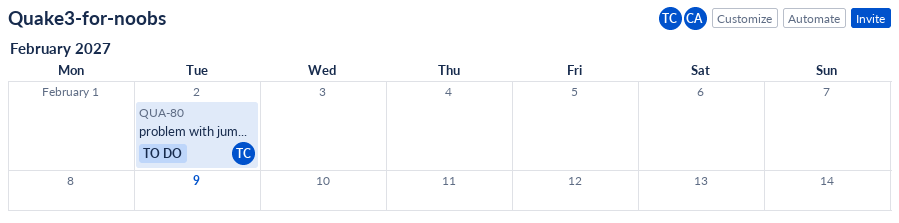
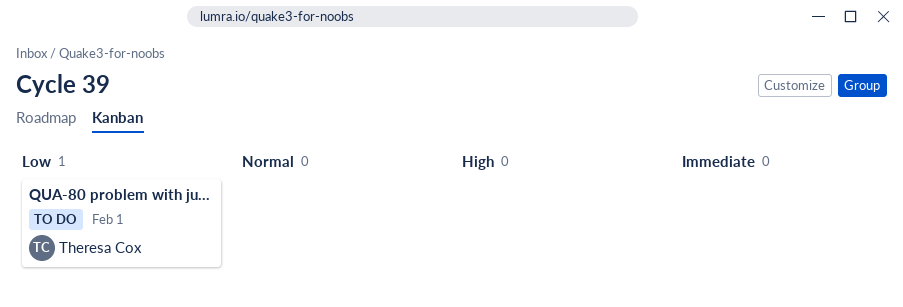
QUA-80, due: Feb 2 -> Feb 1

